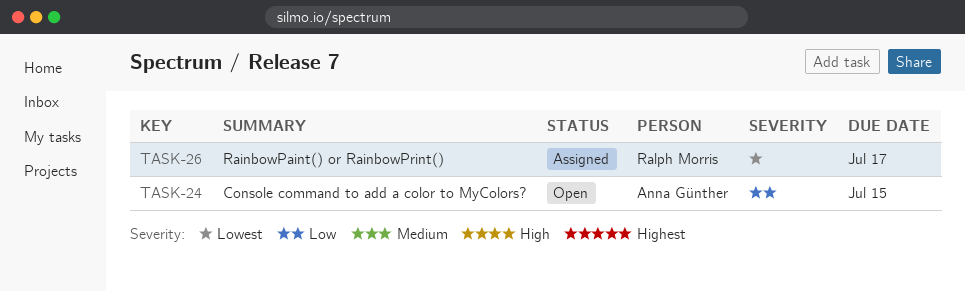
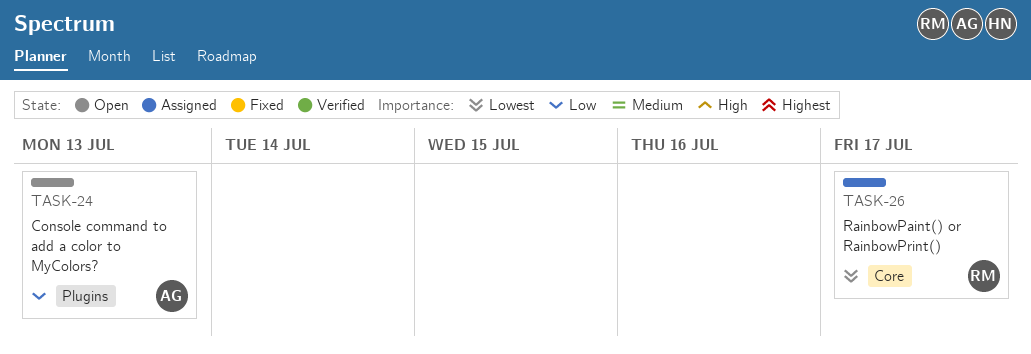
TASK-24, due: Jul 15 -> Jul 13

